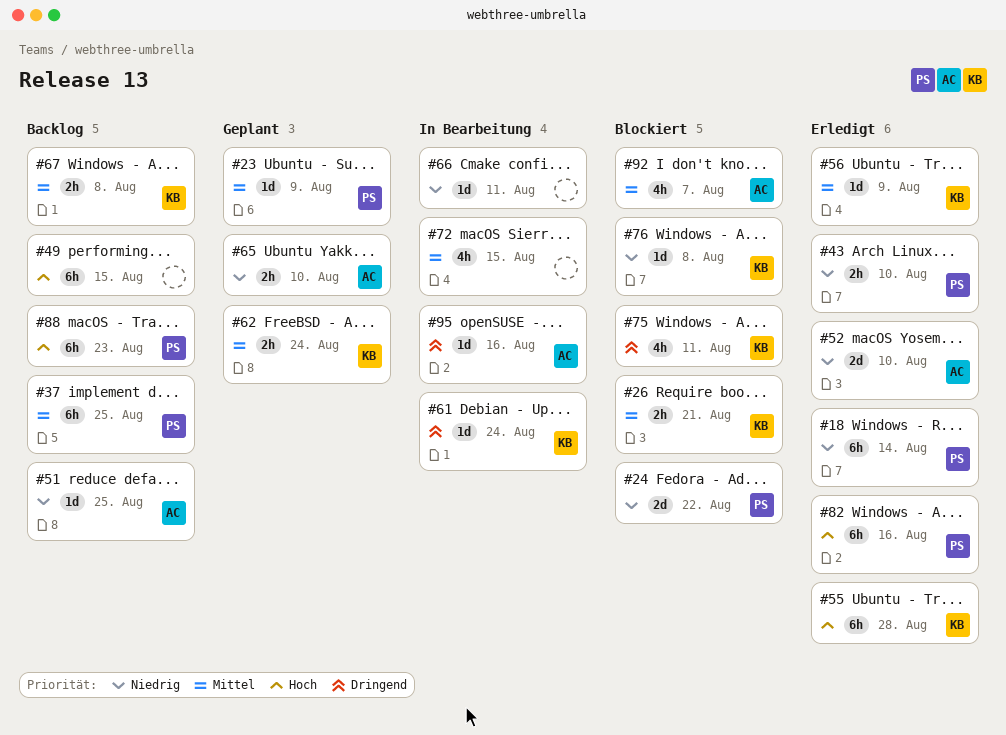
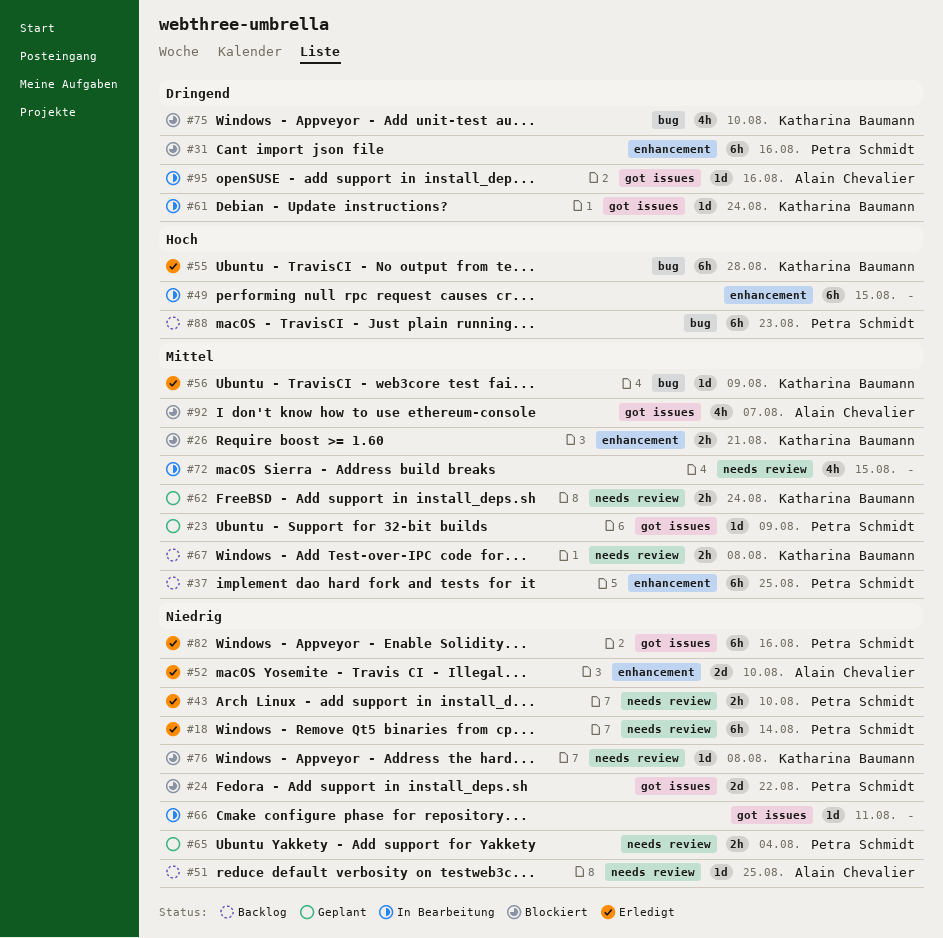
#31: none -> present
#49, status: Backlog -> In Bearbeitung
#65, owner: Alain Chevalier -> Petra Schmidt
#65, due: Aug 10 -> Aug 4
#75, due: Aug 11 -> Aug 10
#82, priority: Hoch -> Niedrig

